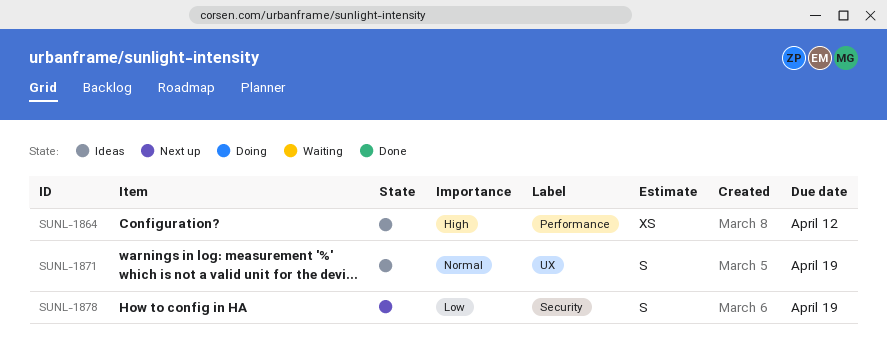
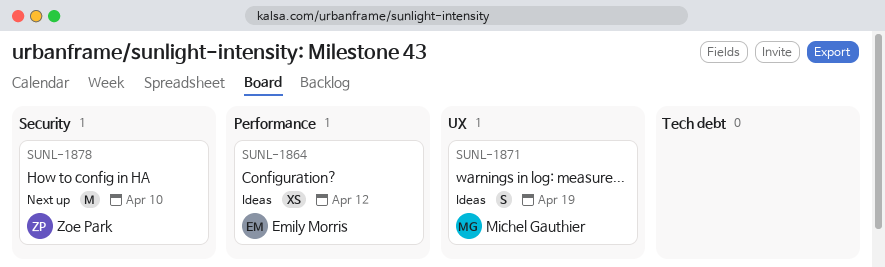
SUNL-1878, estimate: S -> M
SUNL-1878, due: Apr 19 -> Apr 10

